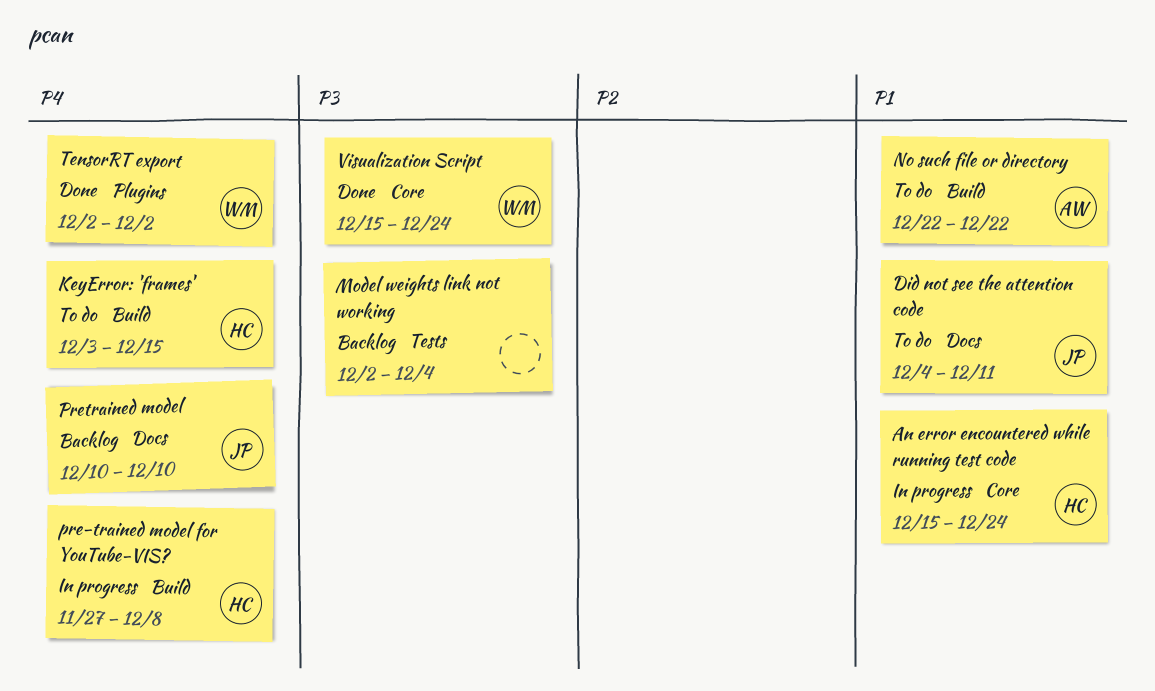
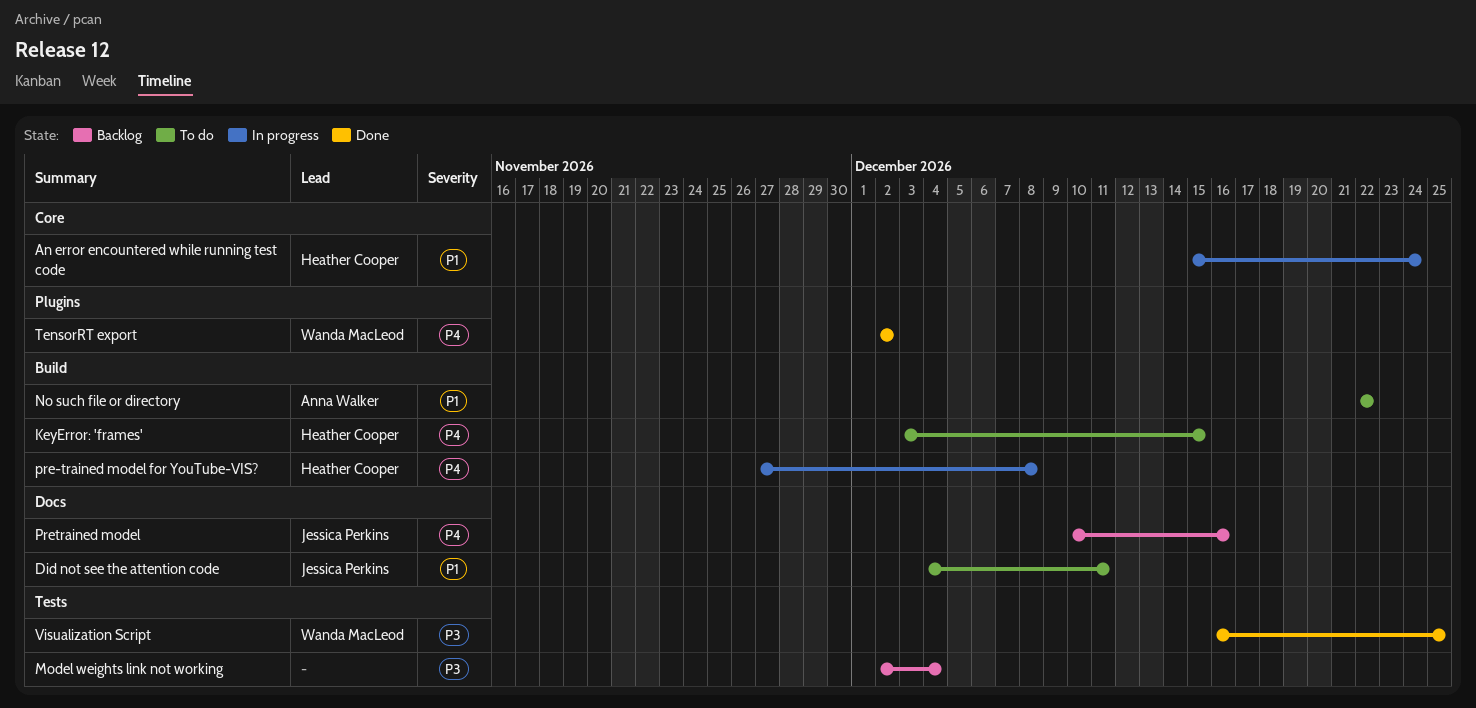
Pretrained model, due: Dec 10 -> Dec 16
Visualization Script, label: Core -> Tests
Visualization Script, start: Dec 15 -> Dec 16
Visualization Script, due: Dec 24 -> Dec 25

